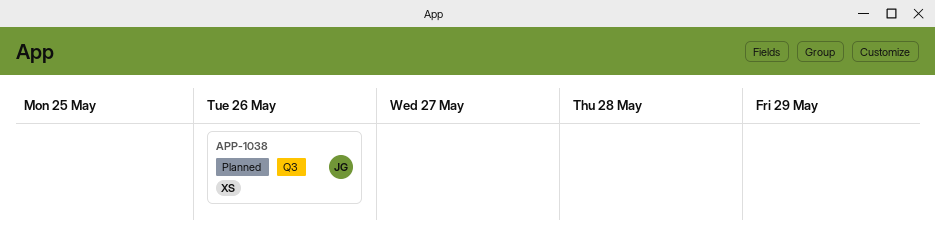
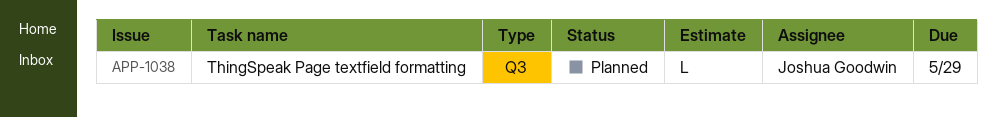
APP-1038, estimate: XS -> L
APP-1038, due: May 26 -> May 29

